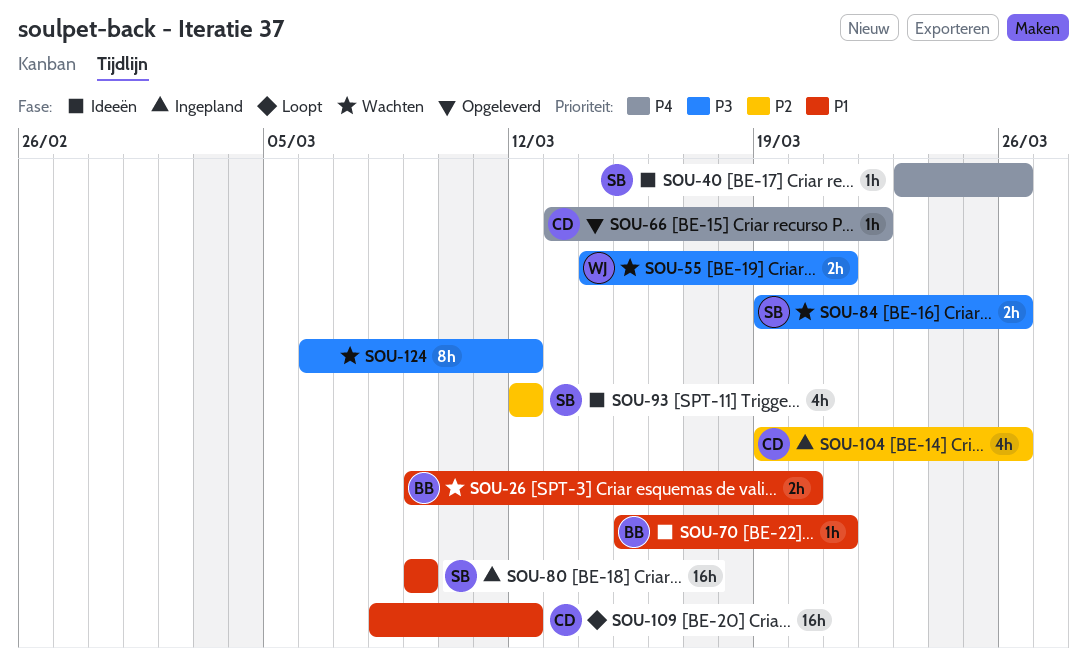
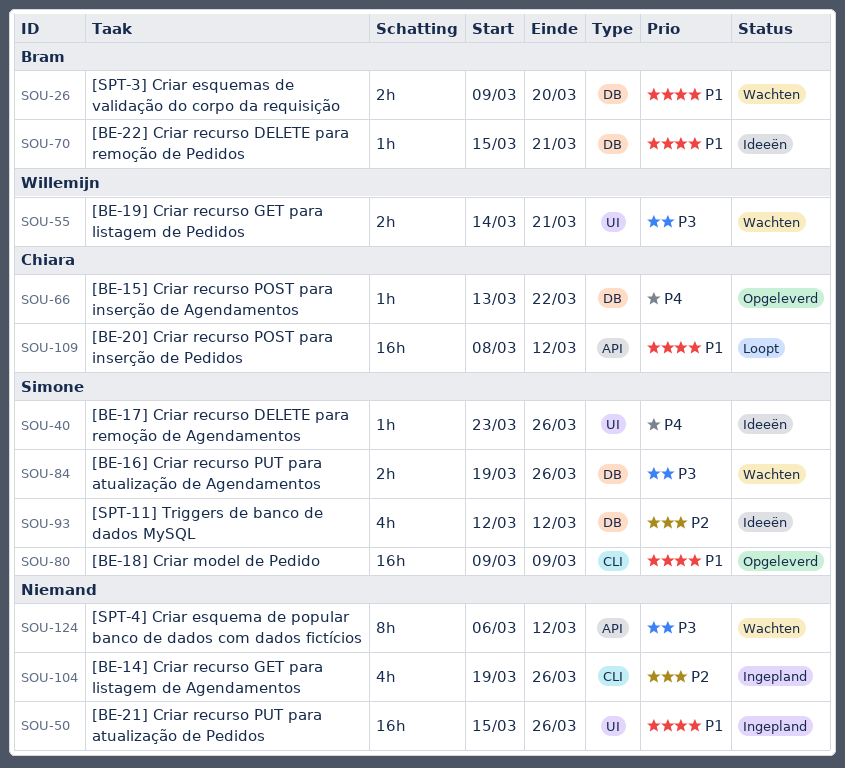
SOU-50: none -> present
SOU-80, status: Ingepland -> Opgeleverd
SOU-104, owner: Chiara -> none

